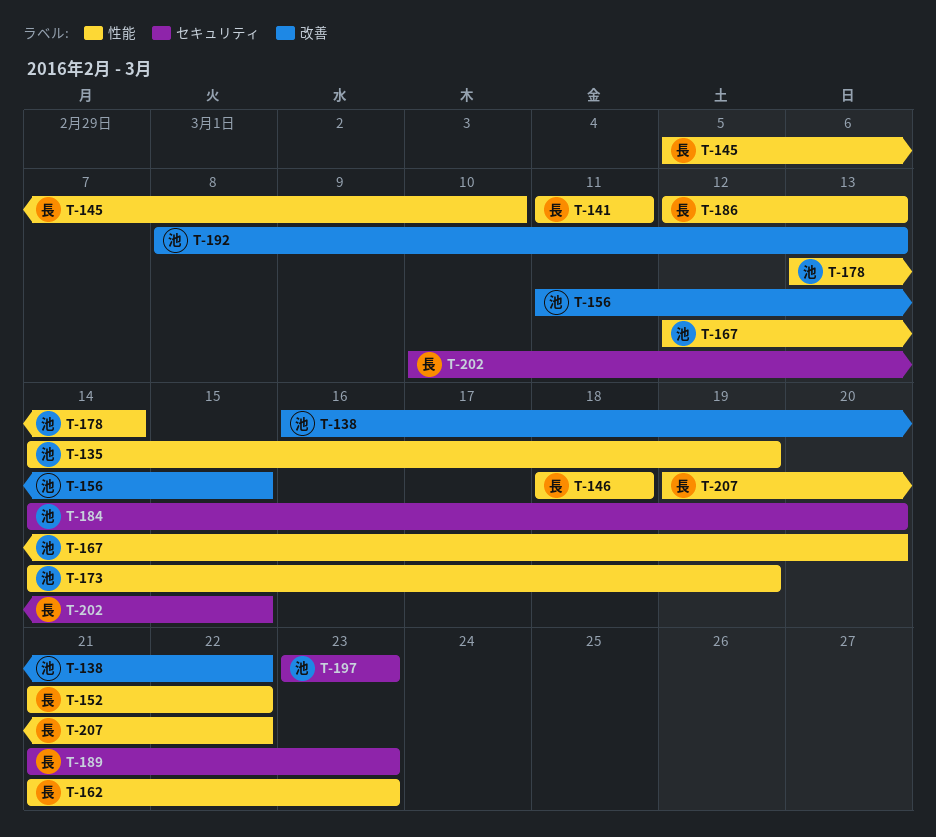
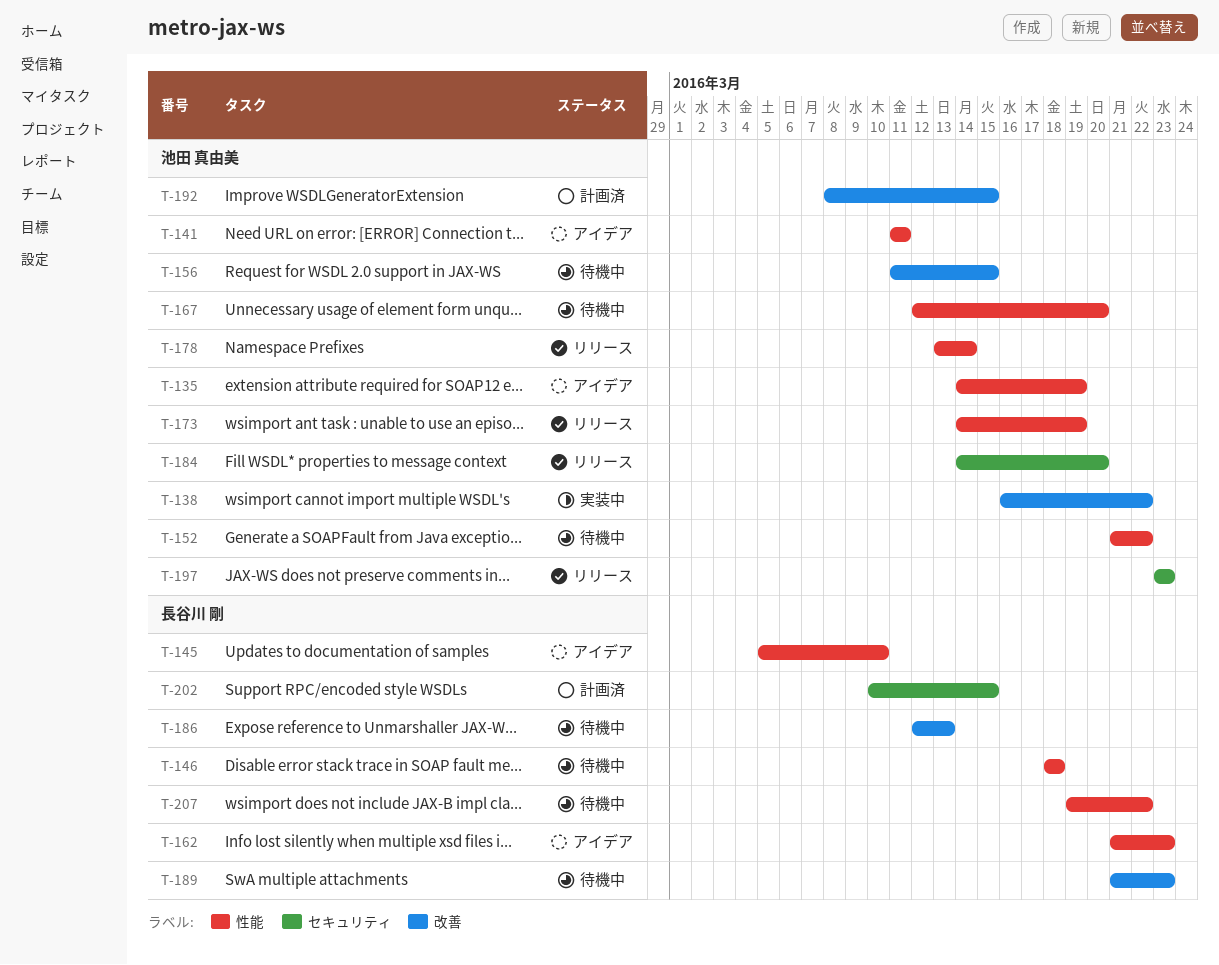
T-141, owner: 長谷川 剛 -> 池田 真由美
T-152, owner: 長谷川 剛 -> 池田 真由美
T-186, label: 性能 -> 改善
T-189, label: セキュリティ -> 改善
T-192, due: Mar 13 -> Mar 15

